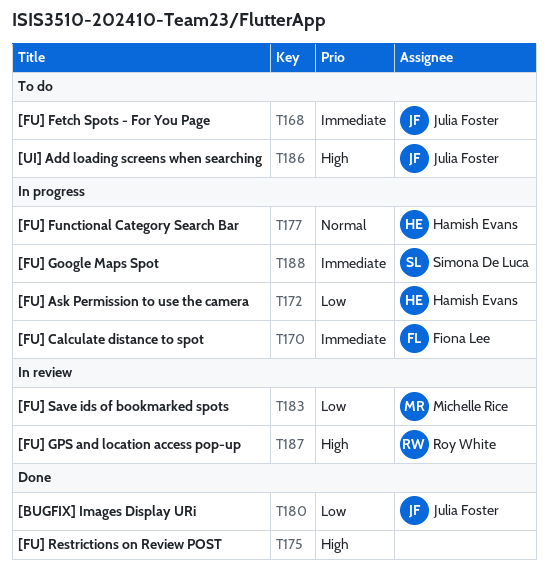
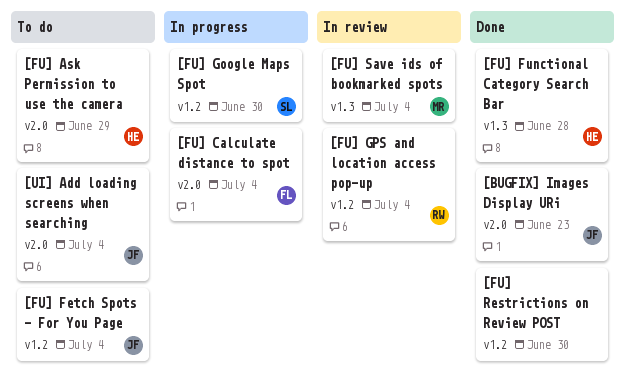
[FU] Ask Permission to use the camera, status: In progress -> To do
[FU] Functional Category Search Bar, status: In progress -> Done

